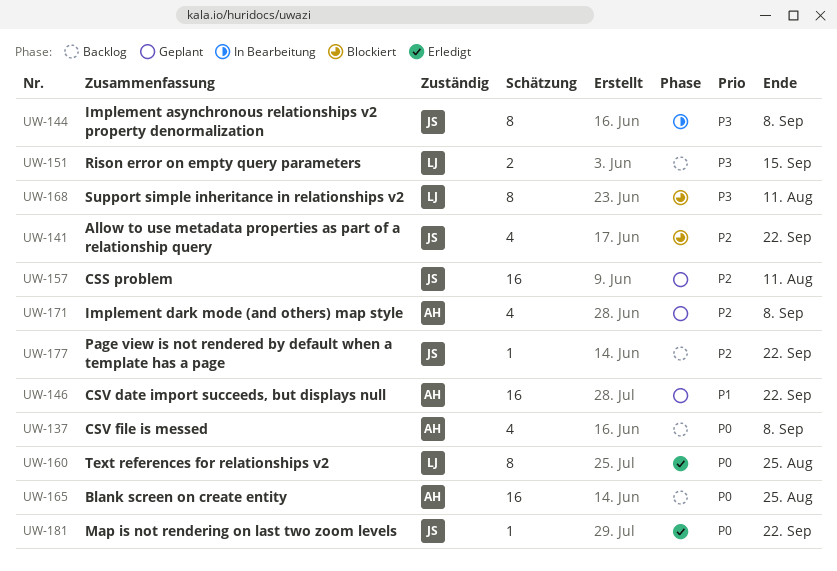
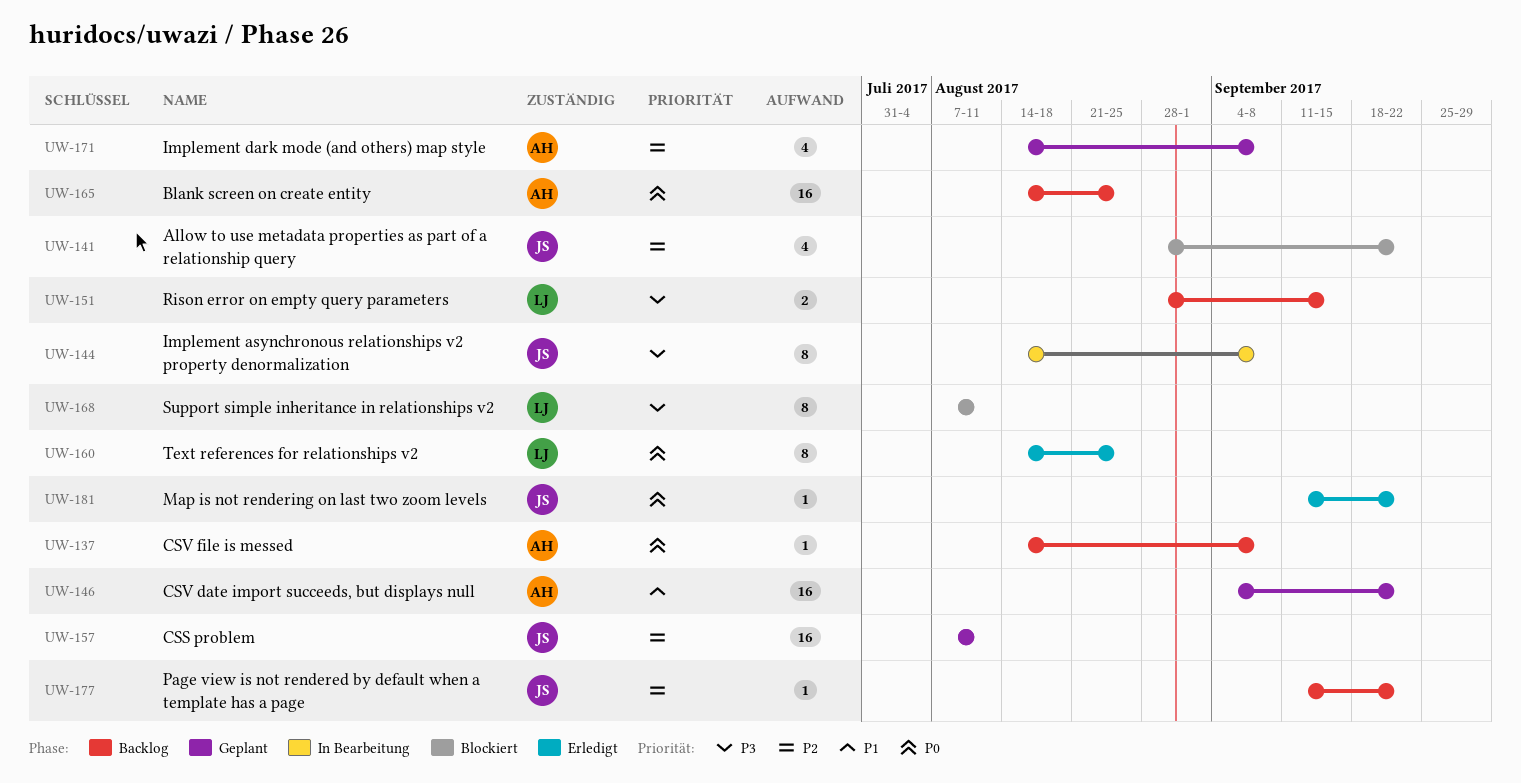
UW-137, estimate: 4 -> 1

